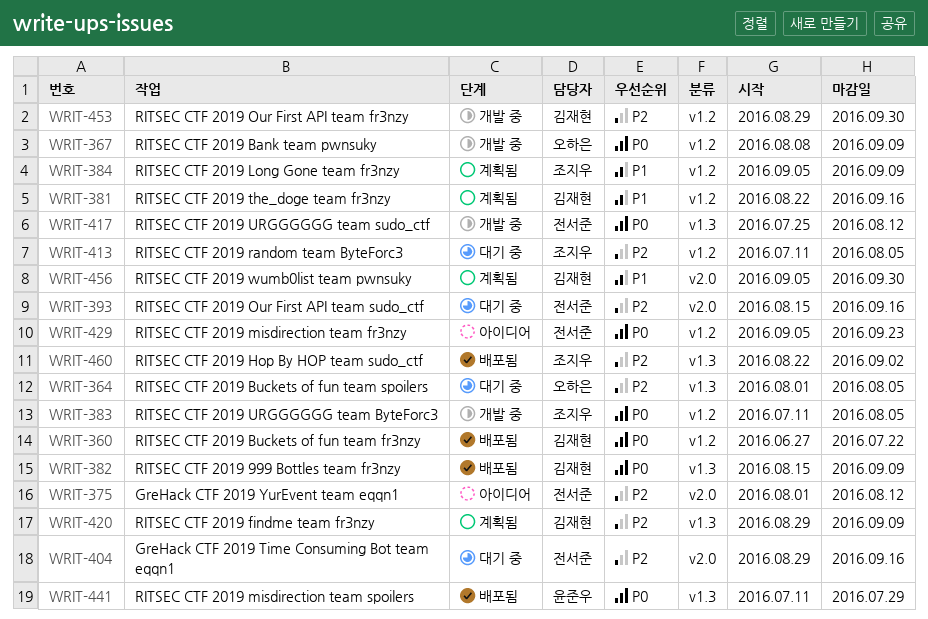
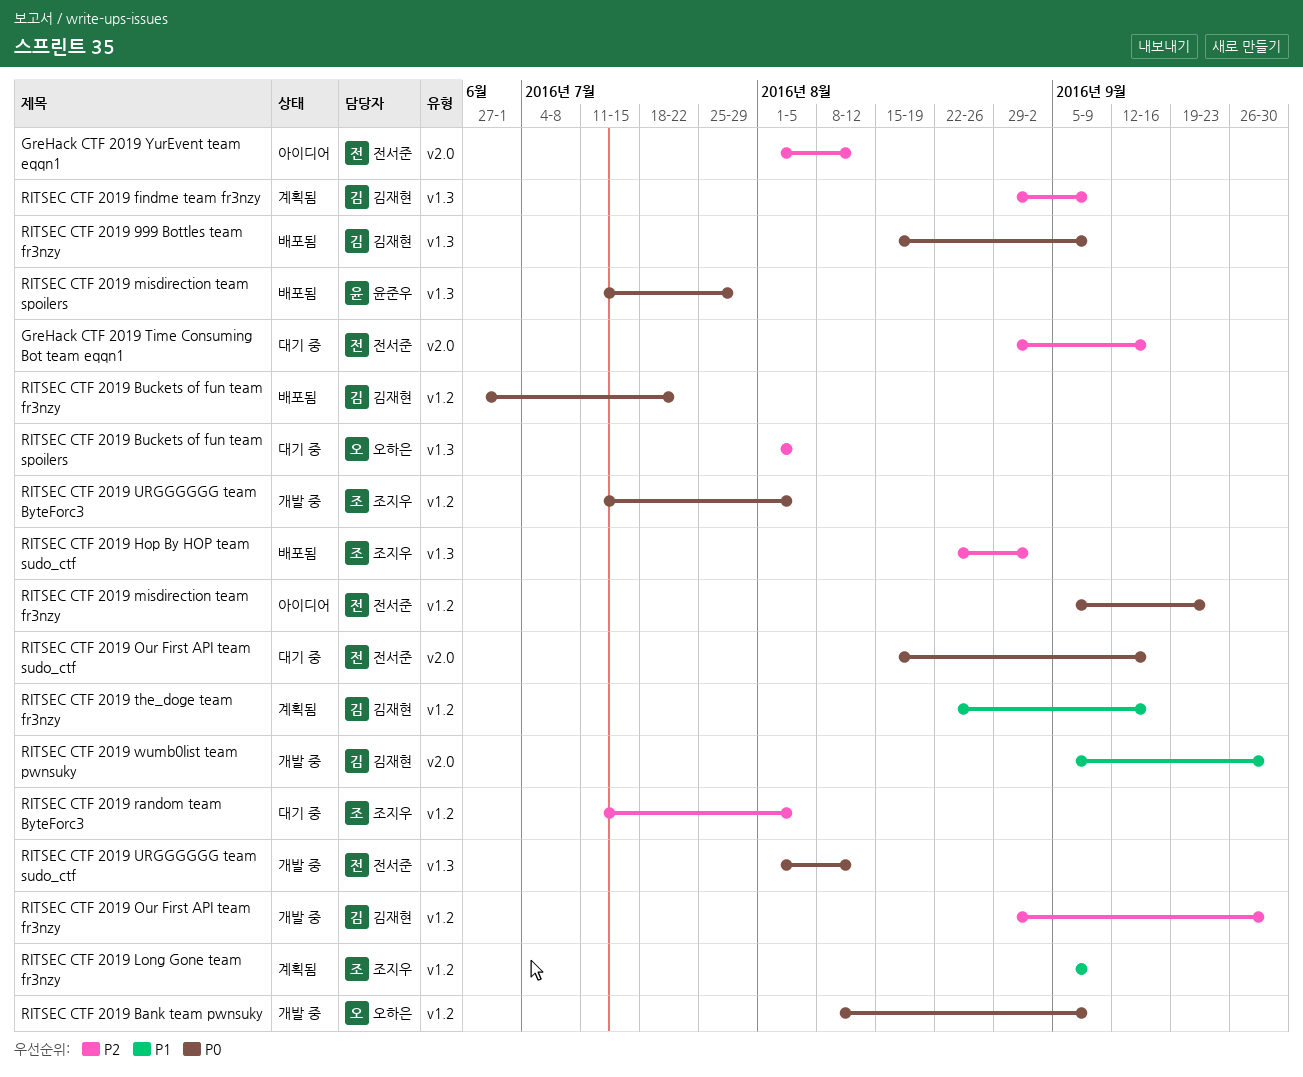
RITSEC CTF 2019 Our First API team sudo_ctf, priority: P2 -> P0
RITSEC CTF 2019 URGGGGGG team sudo_ctf, start: Jul 25 -> Aug 1
RITSEC CTF 2019 wumb0list team pwnsuky, status: 계획됨 -> 개발 중

